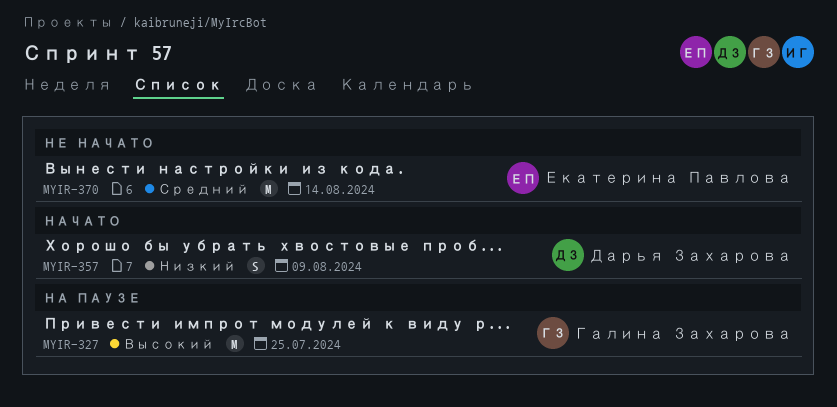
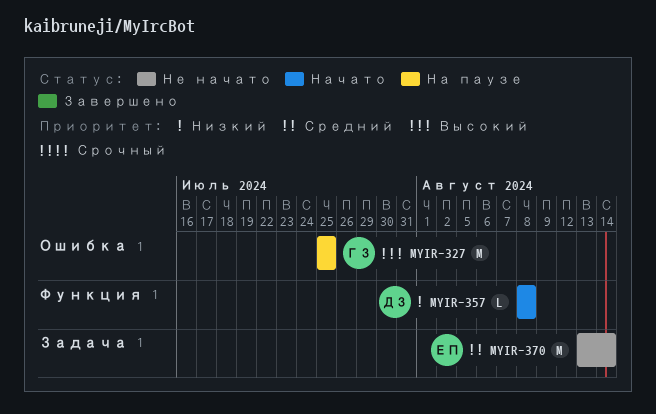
MYIR-357, estimate: S -> L
MYIR-357, due: Aug 9 -> Aug 8

